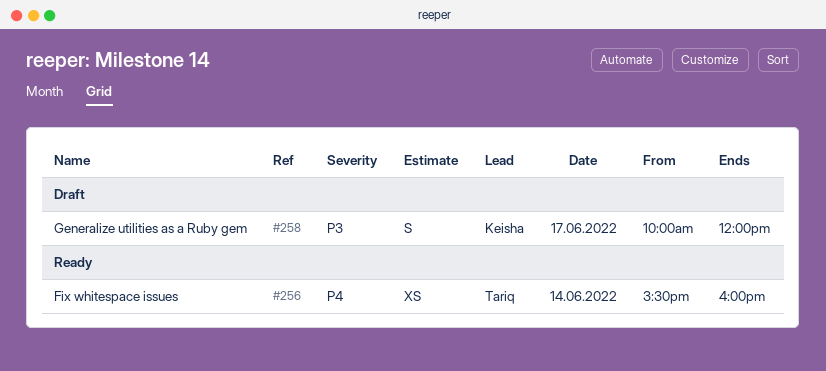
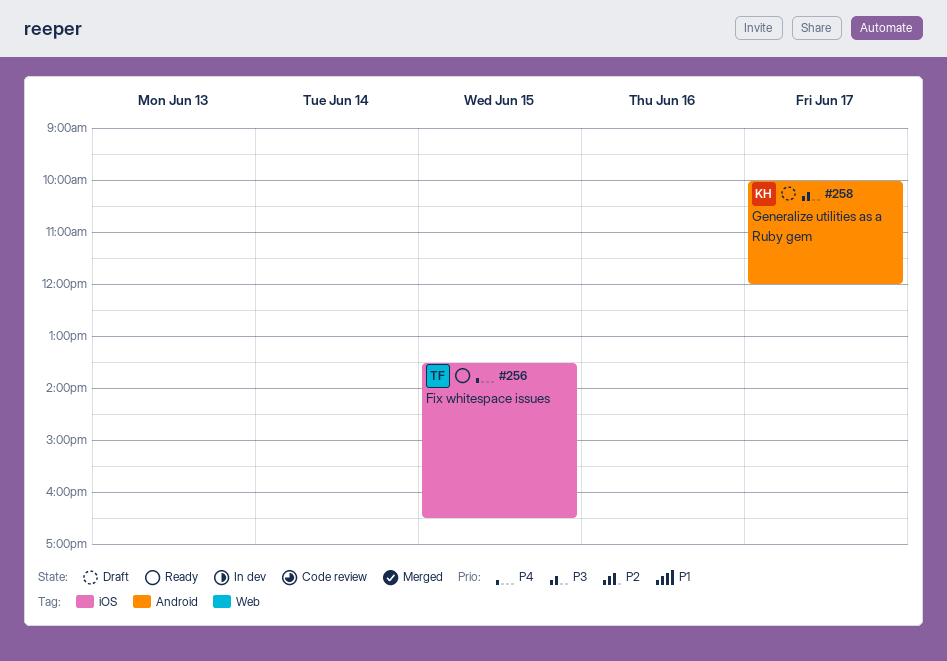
#256, day: Jun 14 -> Jun 15
#256, begins: 15:30 -> 13:30
#256, ends: 16:00 -> 16:30

